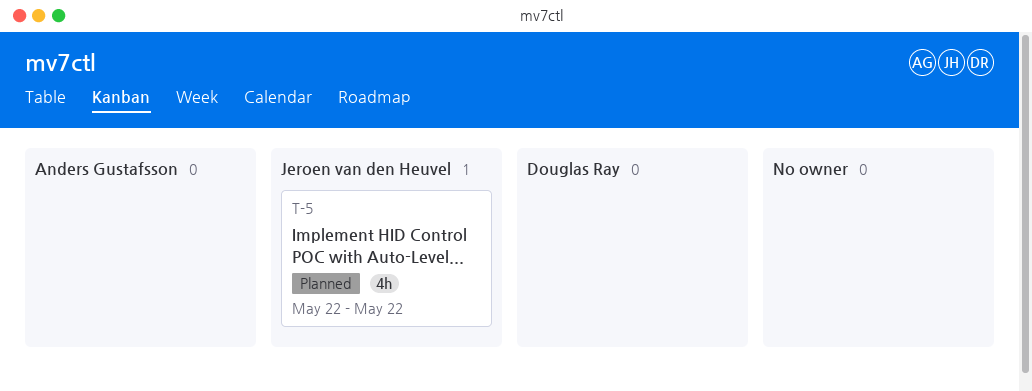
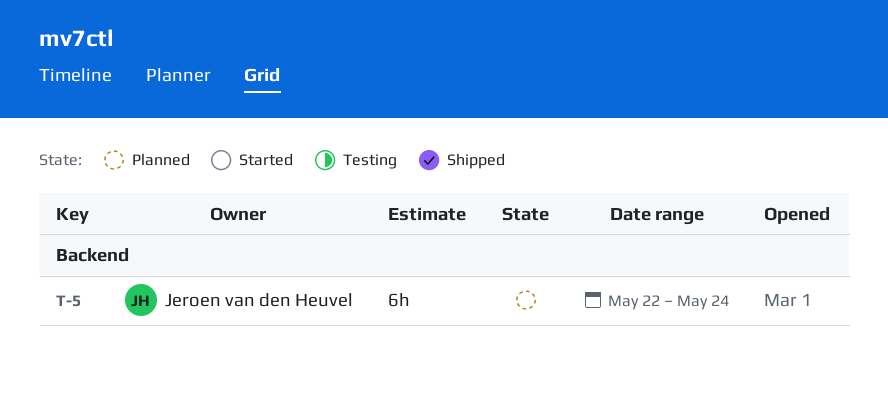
T-5, estimate: 4h -> 6h
T-5, due: May 22 -> May 24

